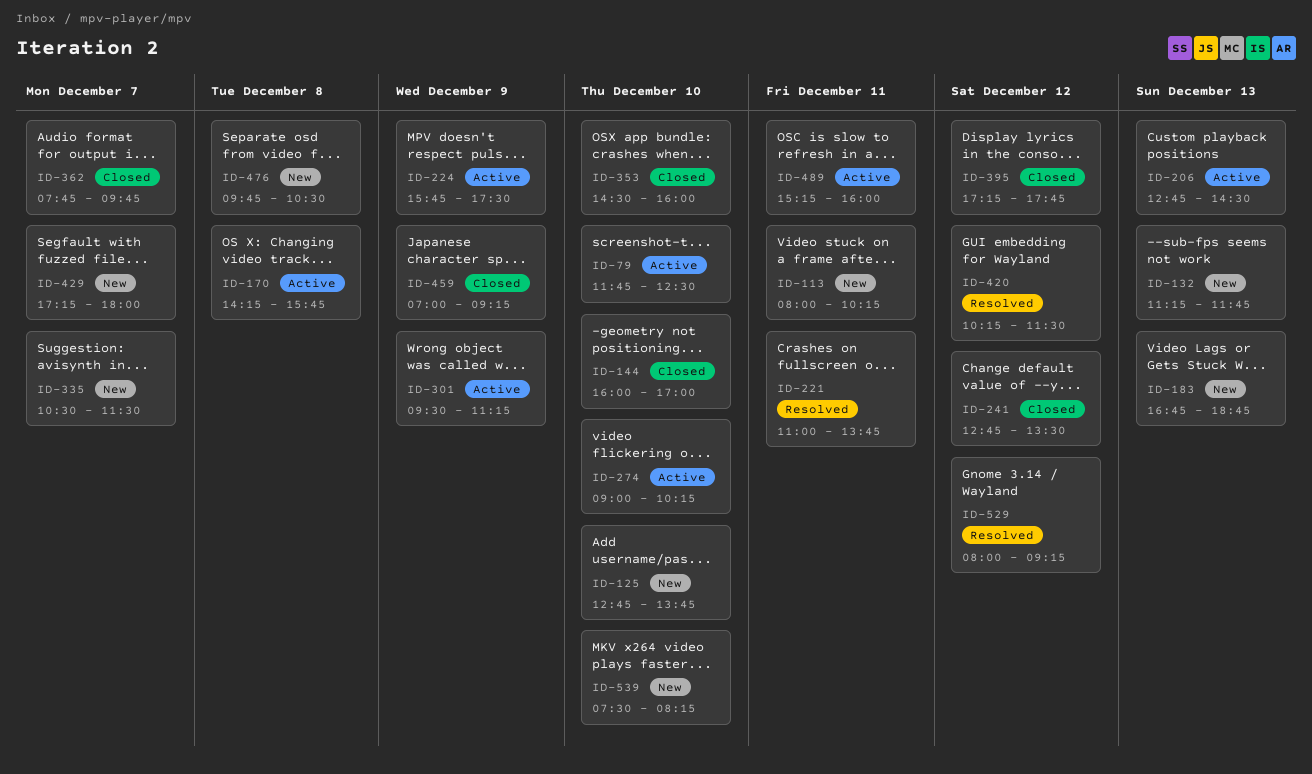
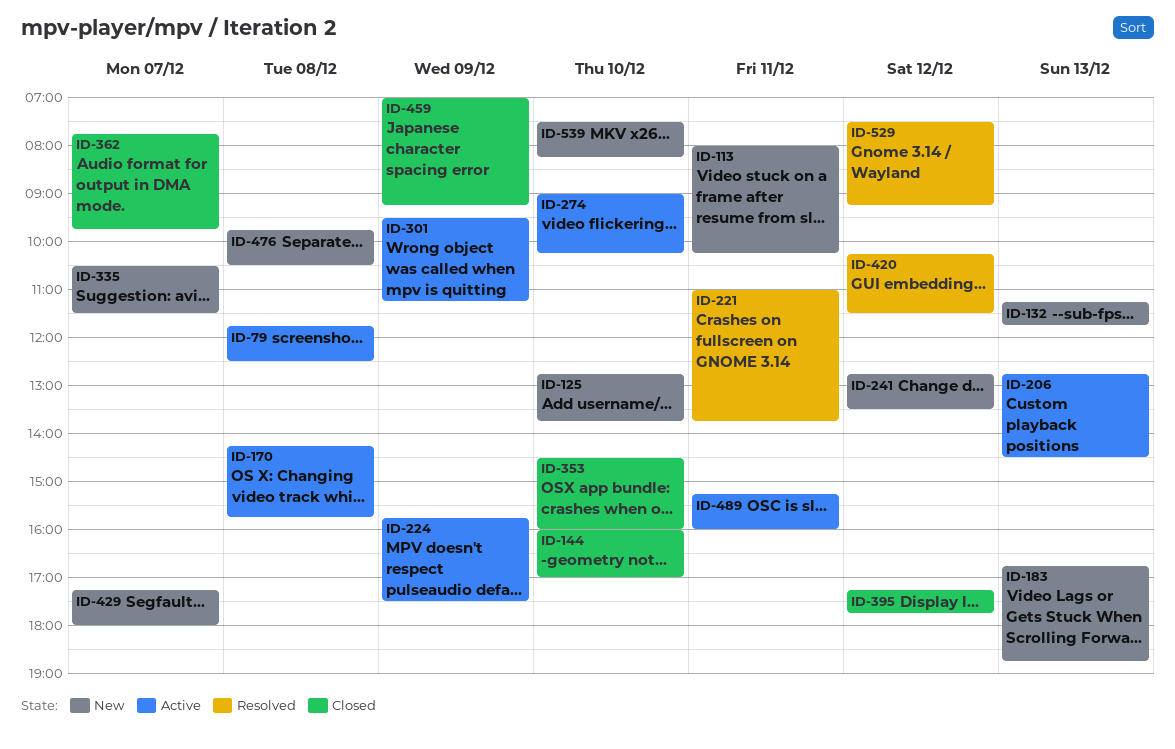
ID-79, day: Dec 10 -> Dec 8
ID-241, status: Closed -> New
ID-529, begins: 08:00 -> 07:30

